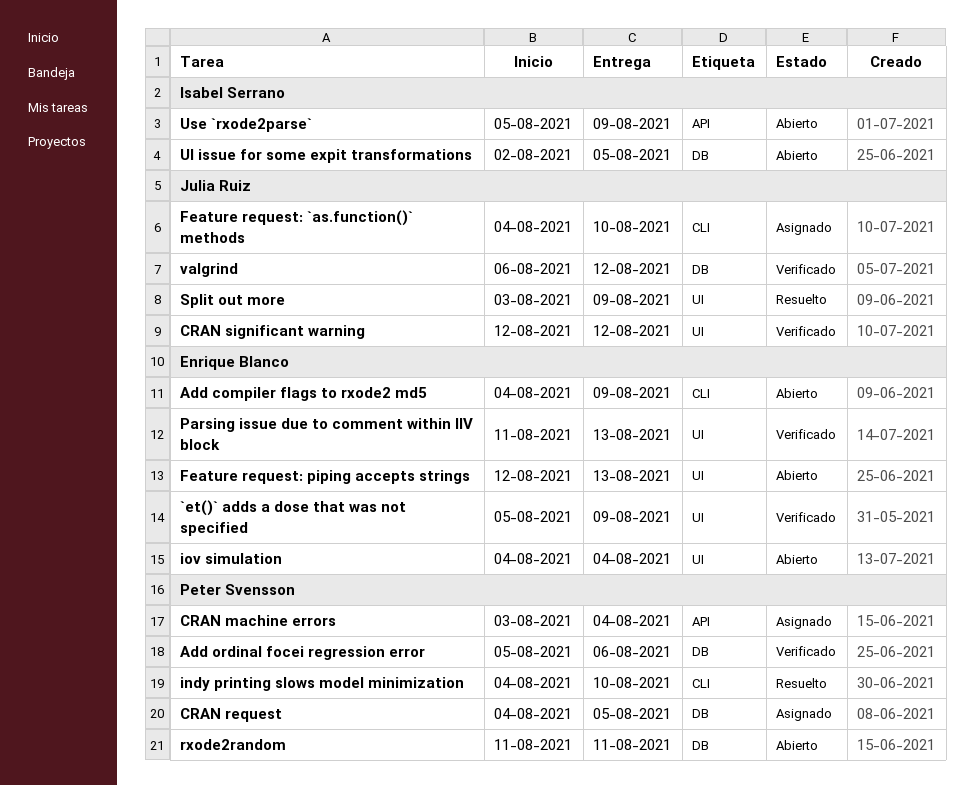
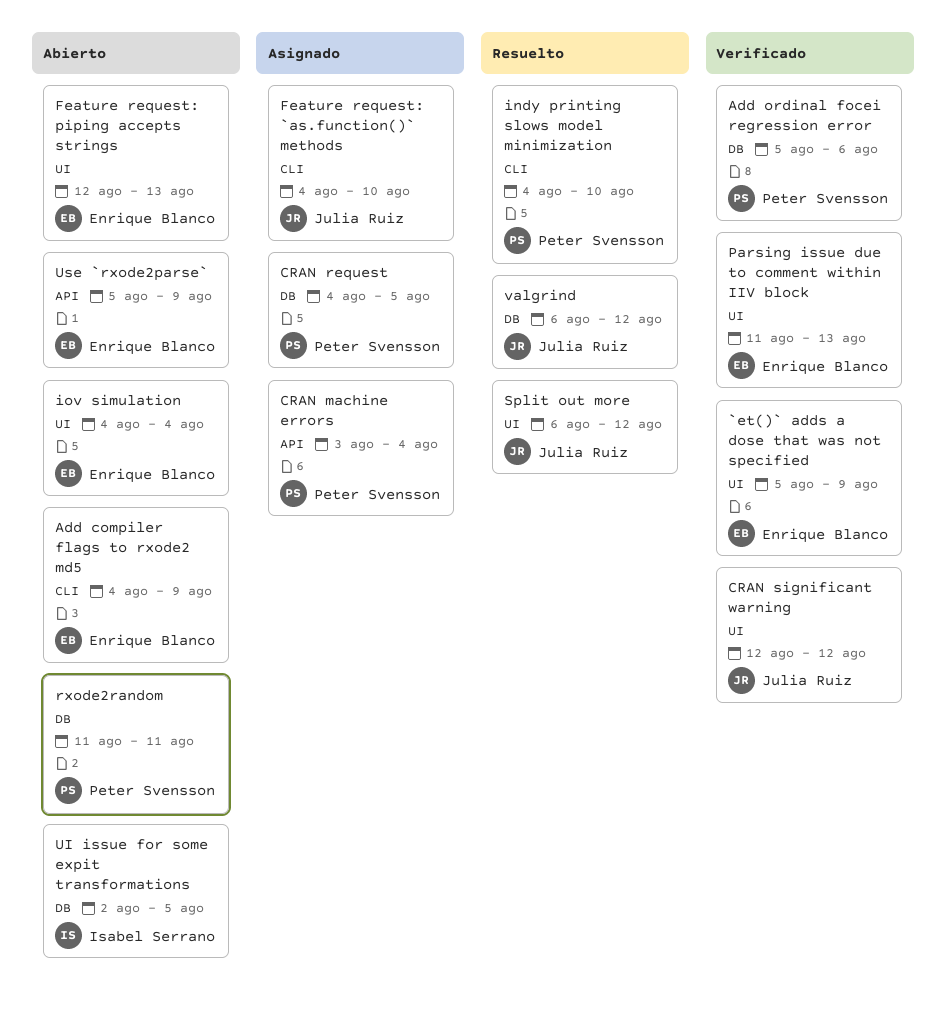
Split out more, start: Aug 3 -> Aug 6
Split out more, due: Aug 9 -> Aug 12
Use `rxode2parse`, owner: Isabel Serrano -> Enrique Blanco
valgrind, status: Verificado -> Resuelto

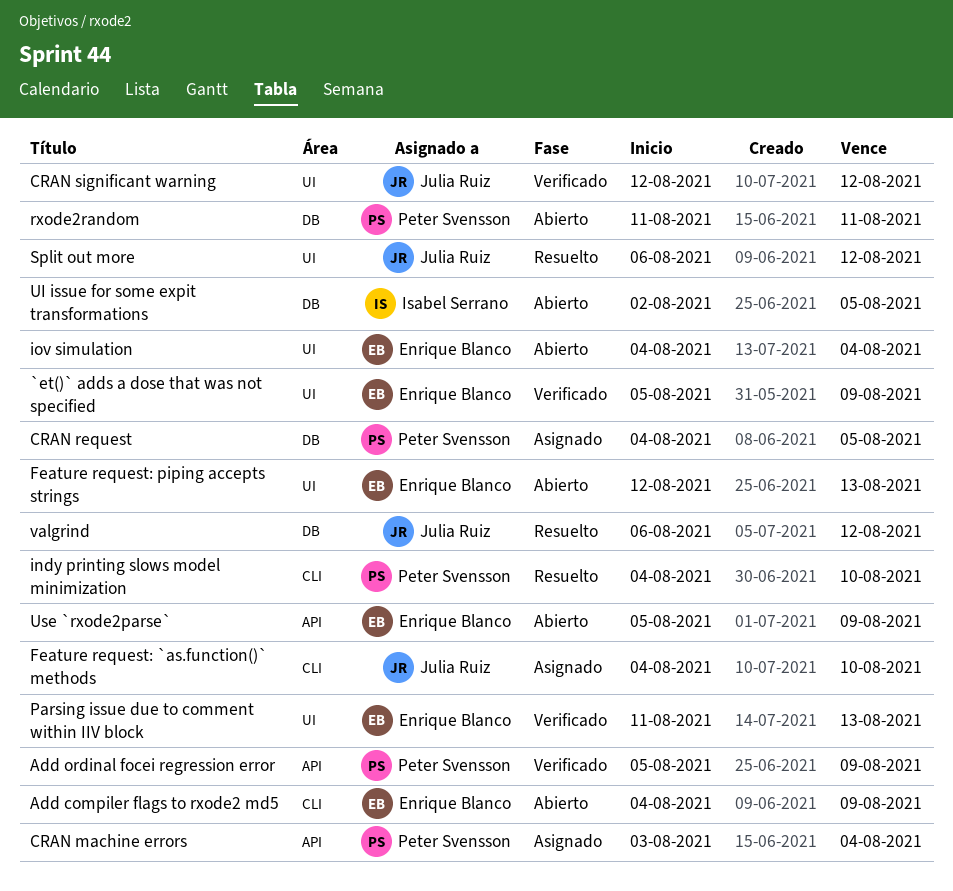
Add ordinal focei regression error, label: DB -> API
Add ordinal focei regression error, due: Aug 6 -> Aug 9

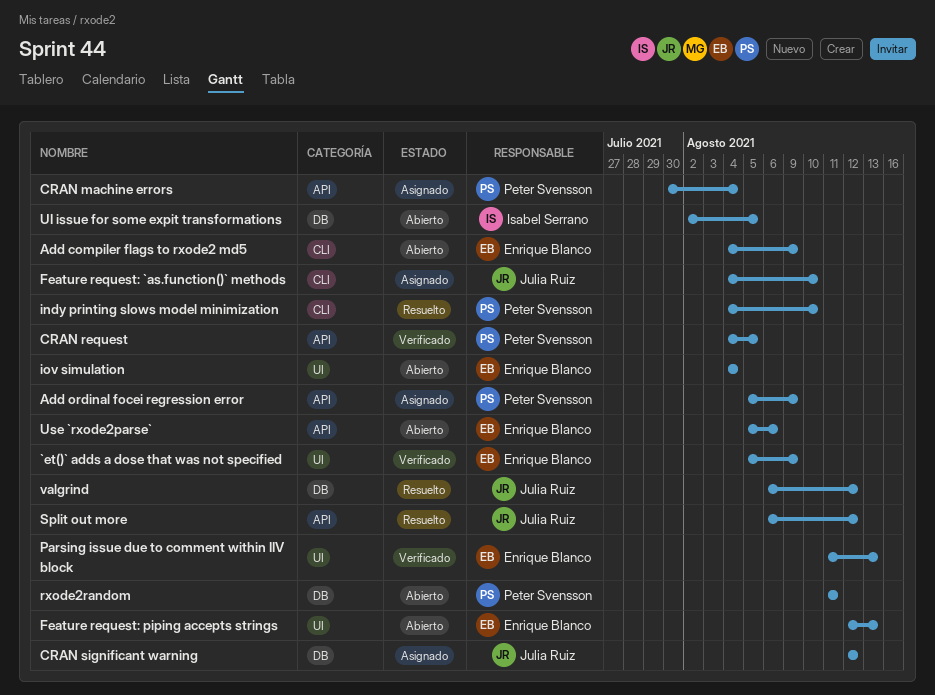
Add ordinal focei regression error, status: Verificado -> Asignado
CRAN machine errors, start: Aug 3 -> Jul 30
CRAN request, status: Asignado -> Verificado
CRAN request, label: DB -> API
CRAN significant warning, status: Verificado -> Asignado
CRAN significant warning, label: UI -> DB
Split out more, label: UI -> API
Use `rxode2parse`, due: Aug 9 -> Aug 6

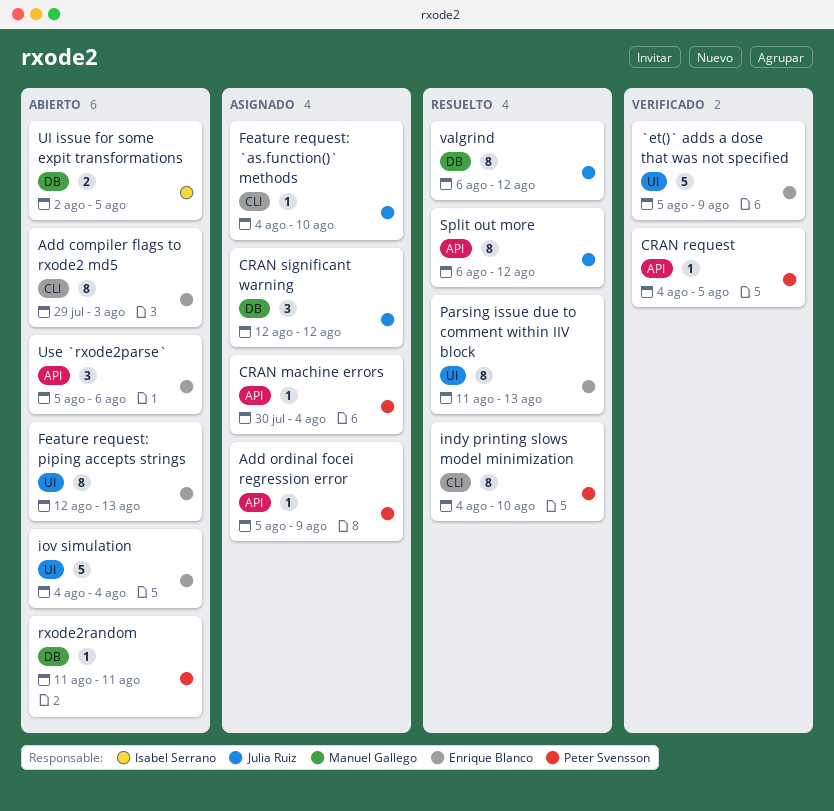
Add compiler flags to rxode2 md5, start: Aug 4 -> Jul 29
Add compiler flags to rxode2 md5, due: Aug 9 -> Aug 3
Parsing issue due to comment within IIV block, status: Verificado -> Resuelto

